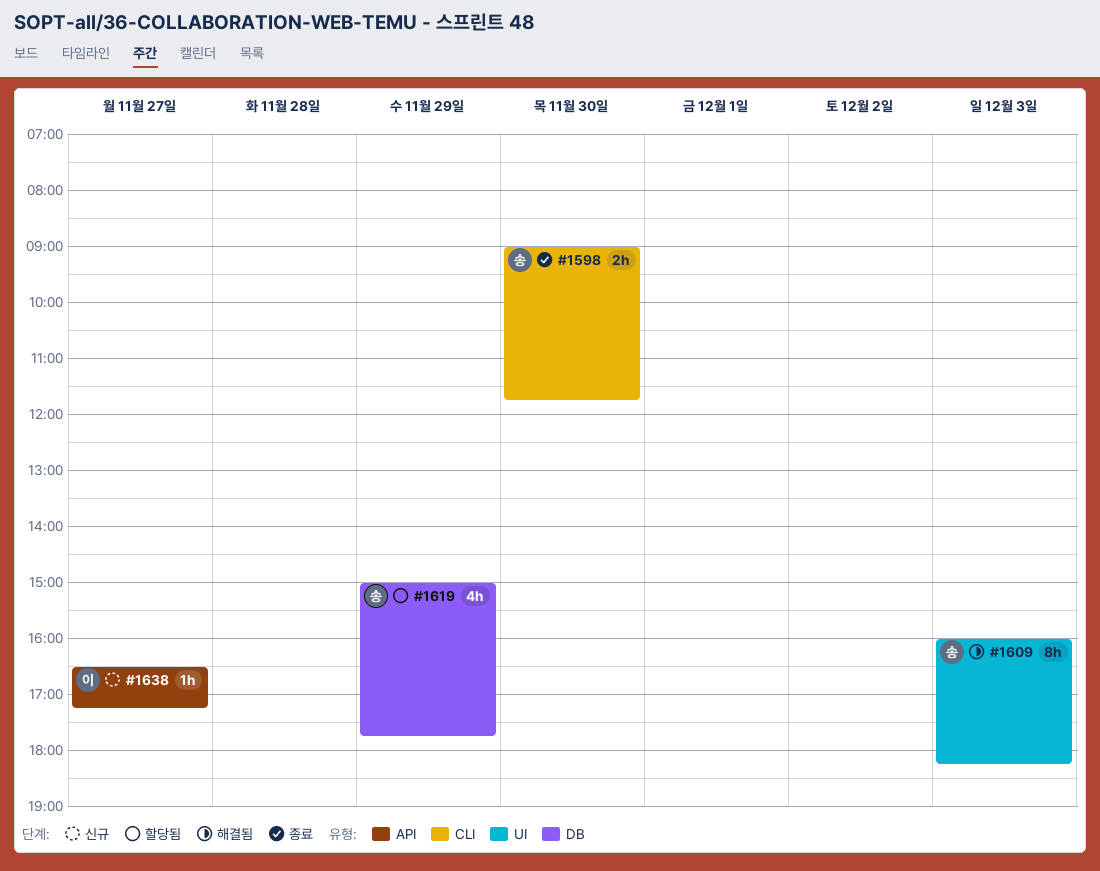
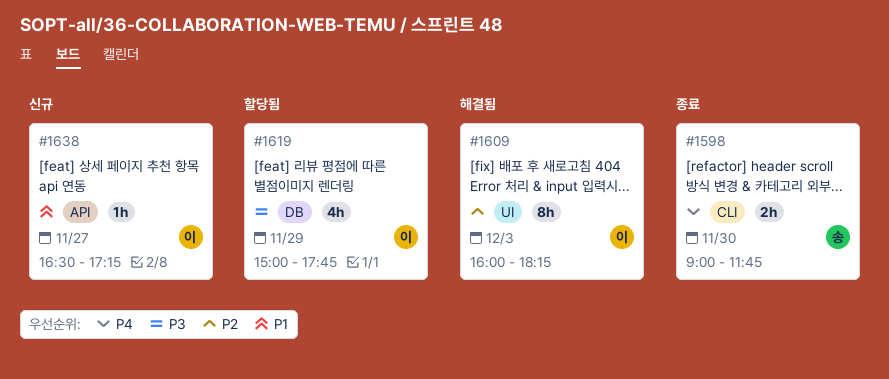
#1609, owner: 송 -> 이
#1619, owner: 송 -> 이

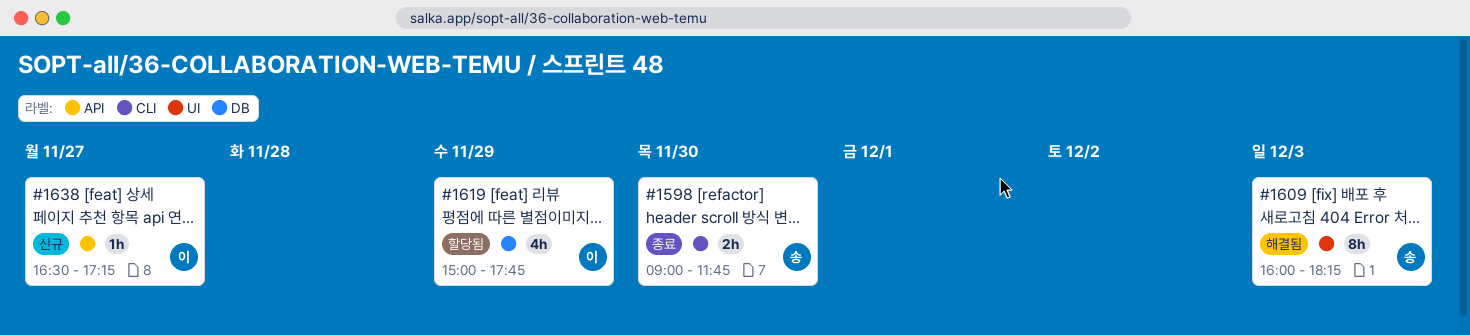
#1609, owner: 이 -> 송

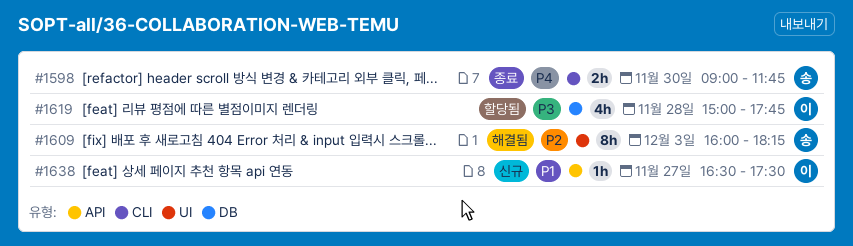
#1619, day: Nov 29 -> Nov 28
#1638, ends: 17:15 -> 17:30

